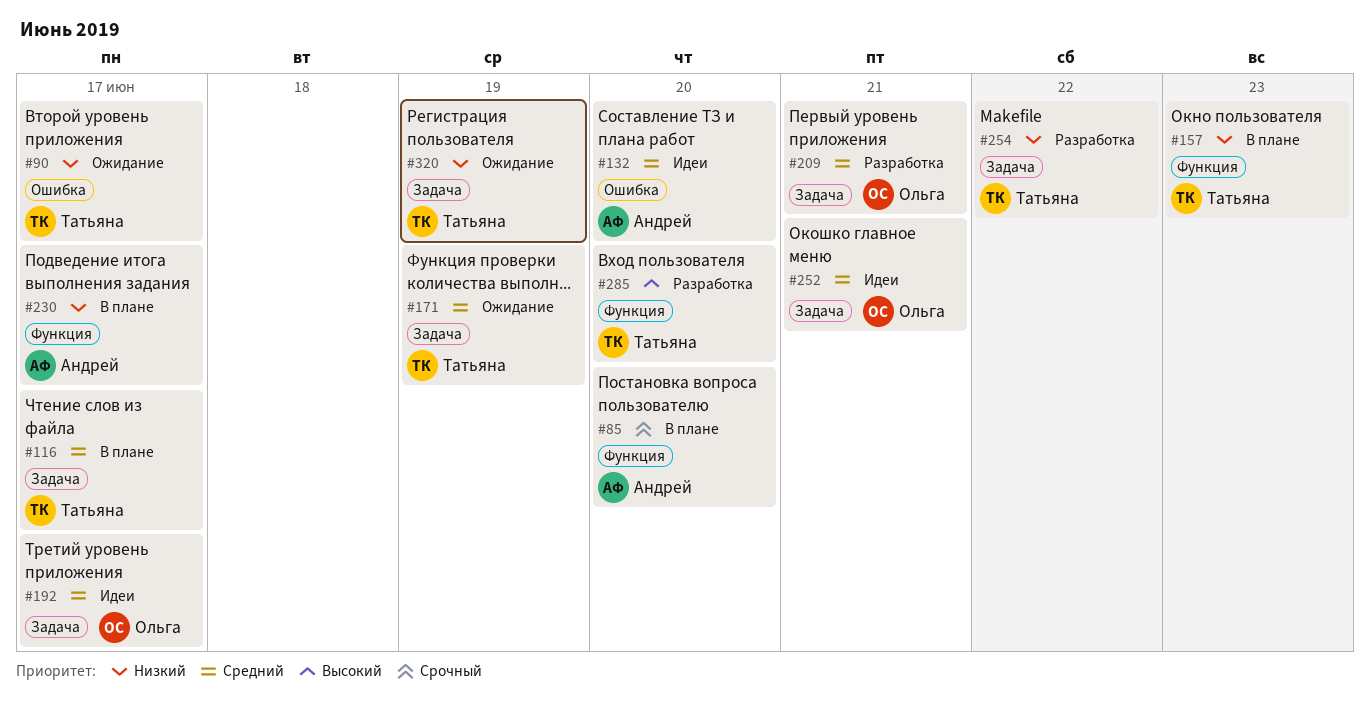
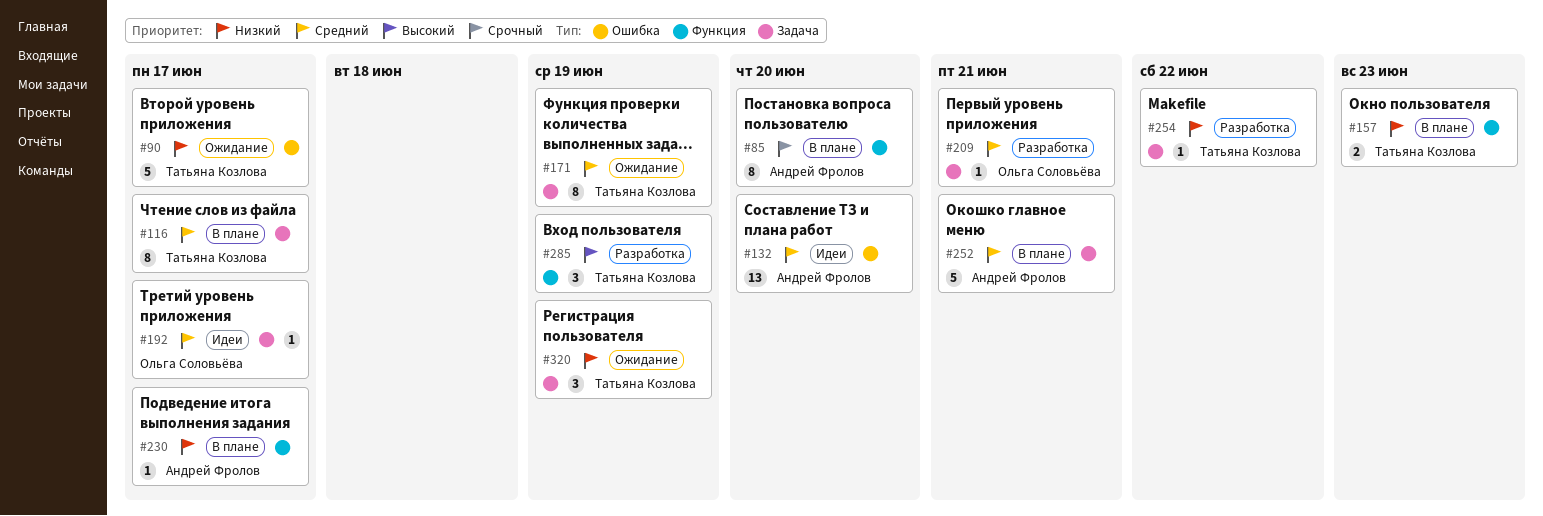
#252, status: Идеи -> В плане
#252, owner: Ольга Соловьёва -> Андрей Фролов
#285, due: Jun 20 -> Jun 19

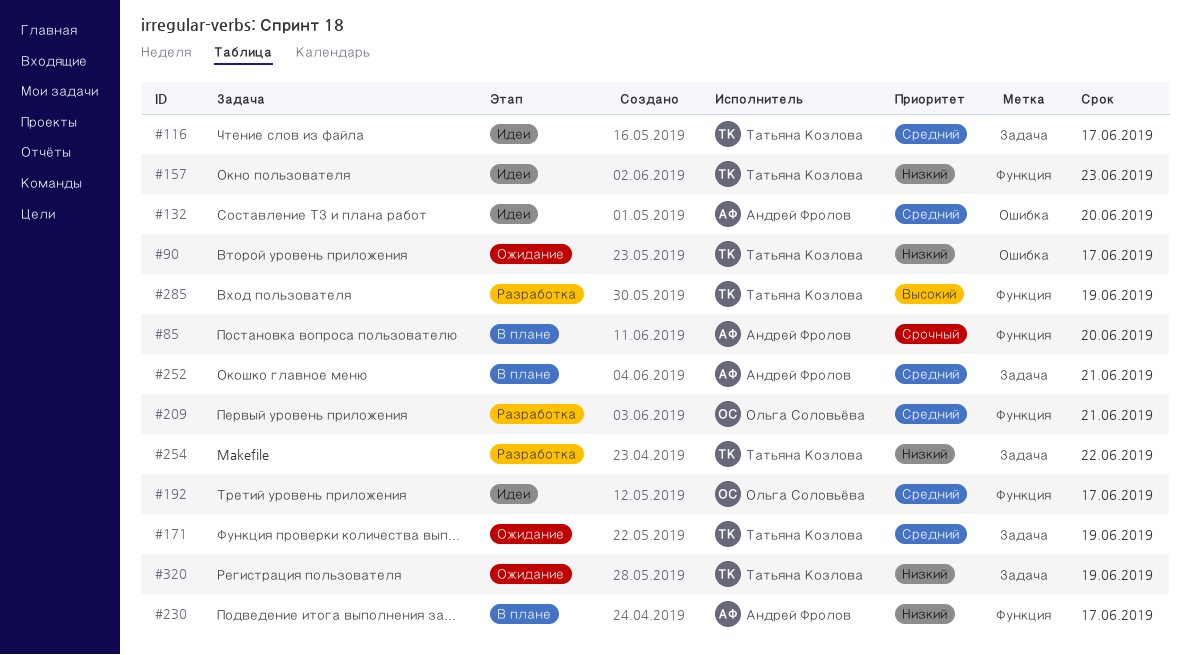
#116, status: В плане -> Идеи
#157, status: В плане -> Идеи
#192, label: Задача -> Функция
#209, label: Задача -> Функция

